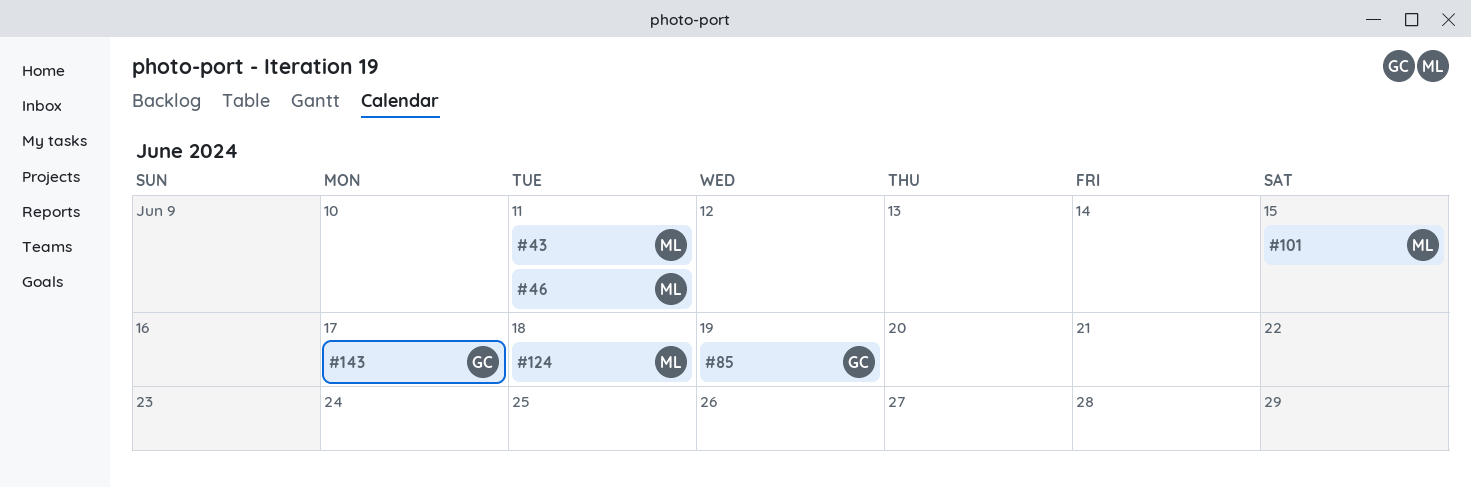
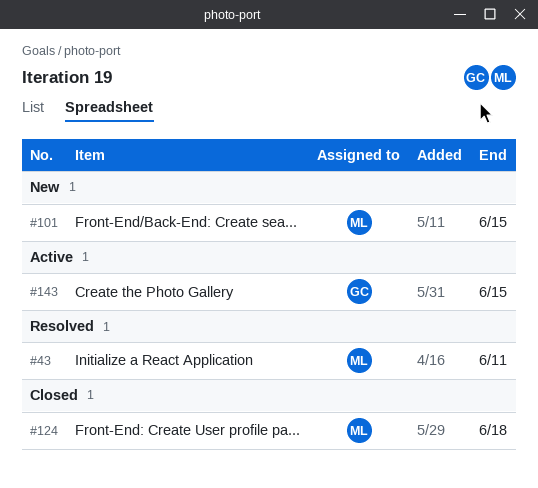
#46: present -> none
#85: present -> none
#143, due: Jun 17 -> Jun 15

